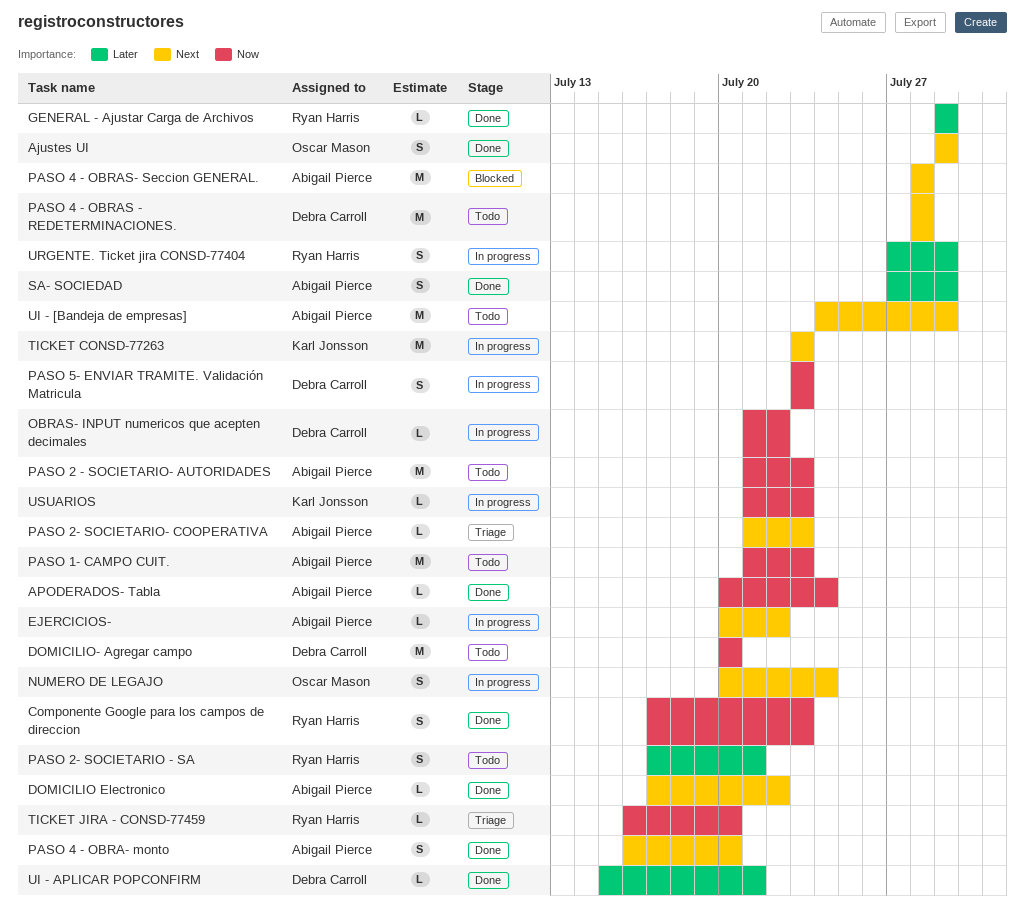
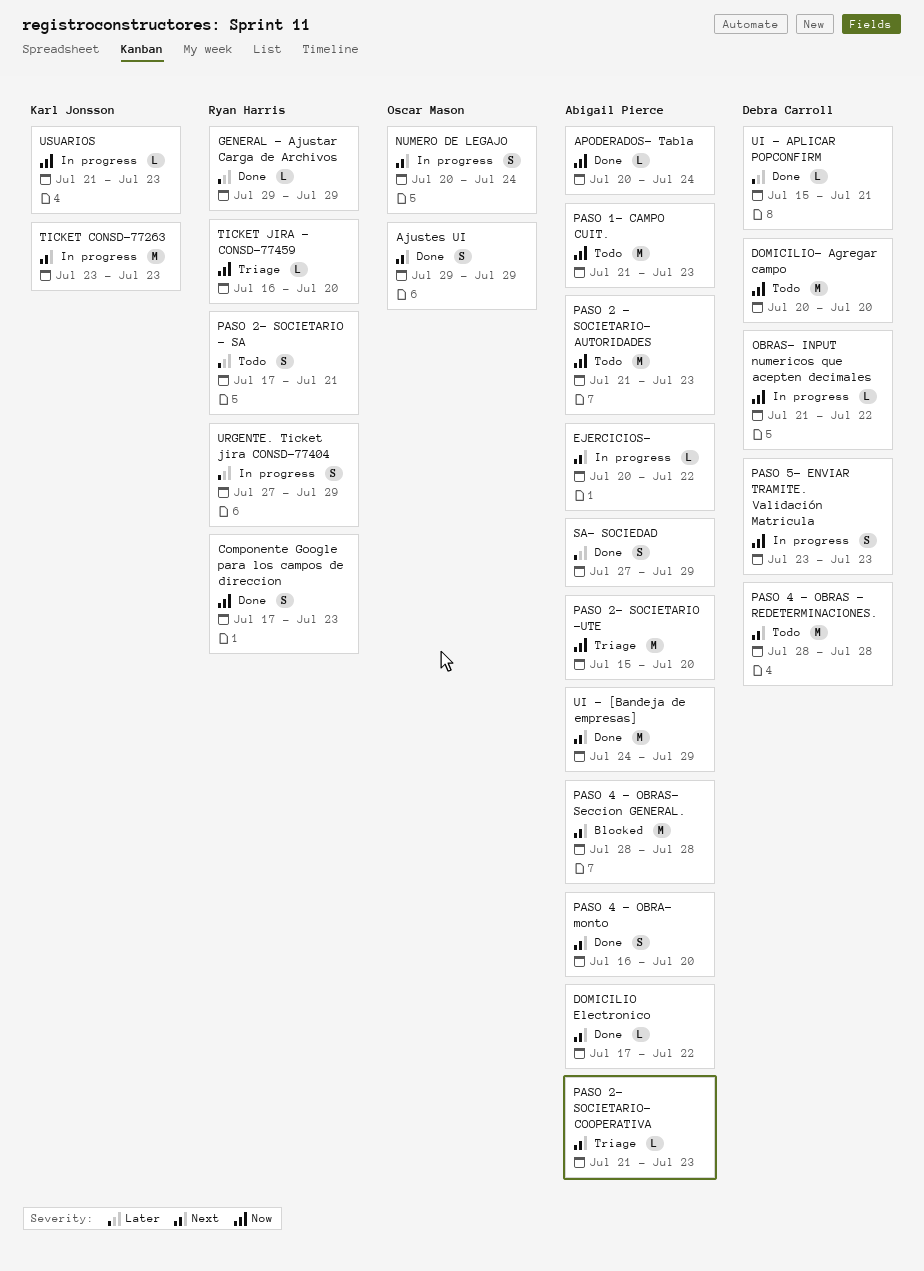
PASO 2- SOCIETARIO -UTE: none -> present
UI - [Bandeja de empresas], status: Todo -> Done

